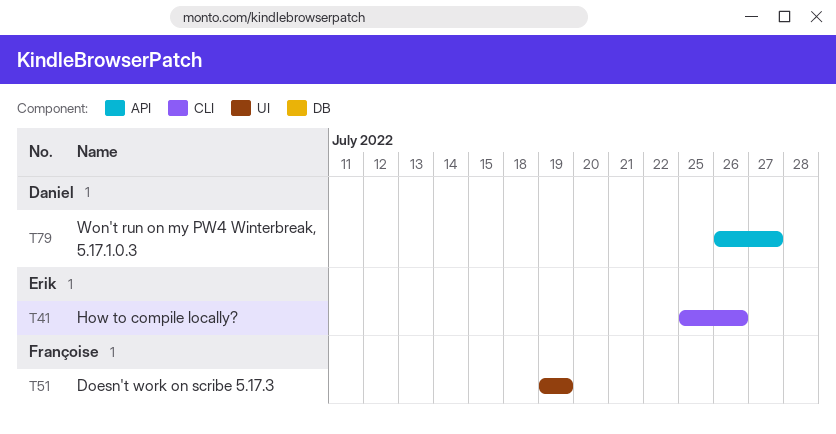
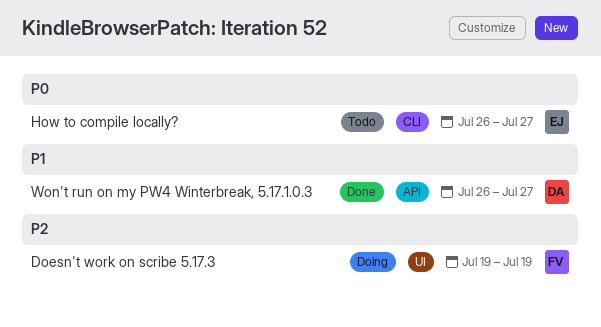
How to compile locally?, start: Jul 25 -> Jul 26
How to compile locally?, due: Jul 26 -> Jul 27

